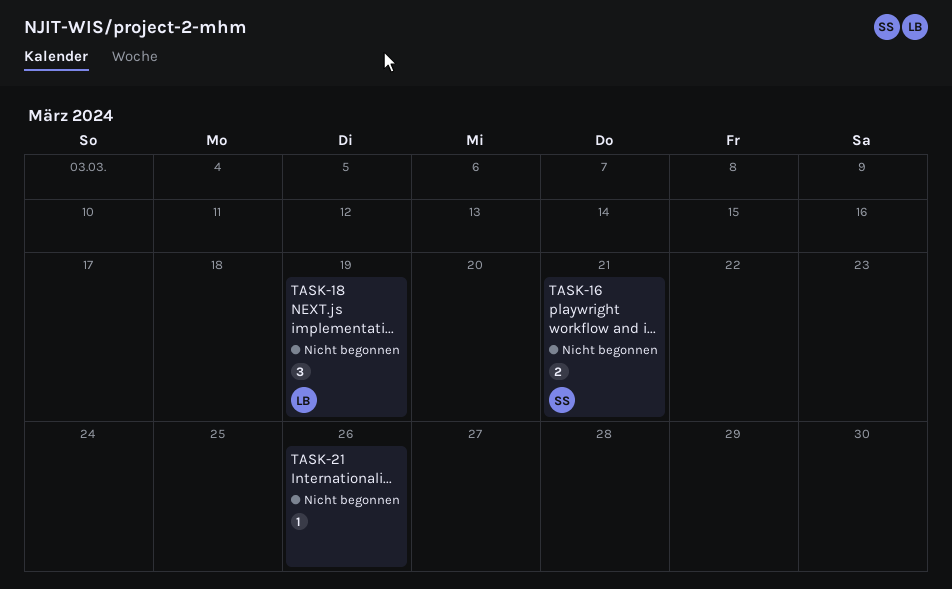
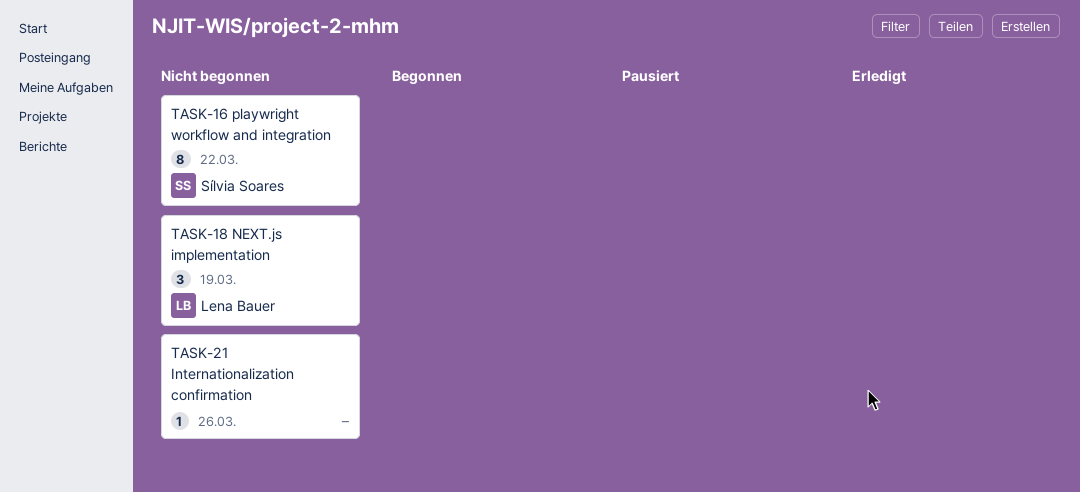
TASK-16, estimate: 2 -> 8
TASK-16, due: Mar 21 -> Mar 22

